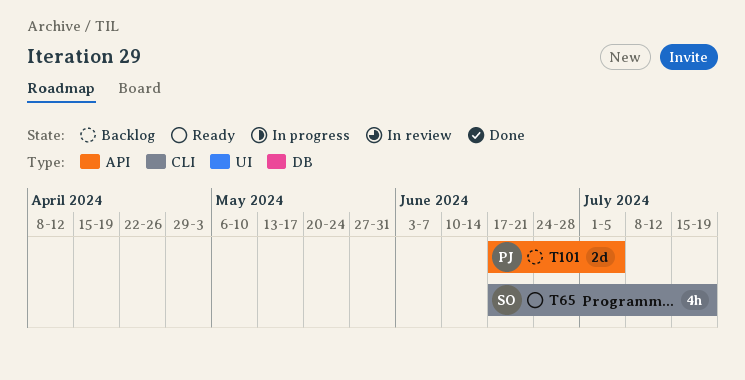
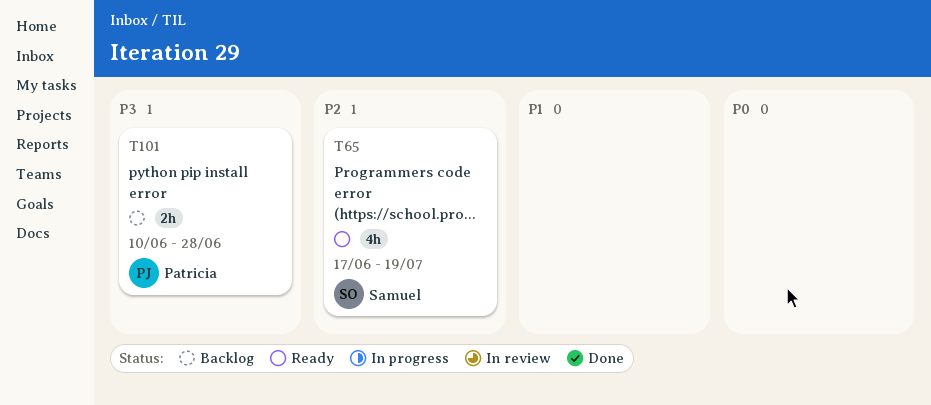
T101, estimate: 2d -> 2h
T101, start: Jun 17 -> Jun 10
T101, due: Jul 5 -> Jun 28

